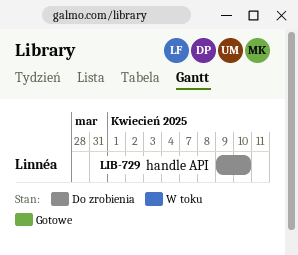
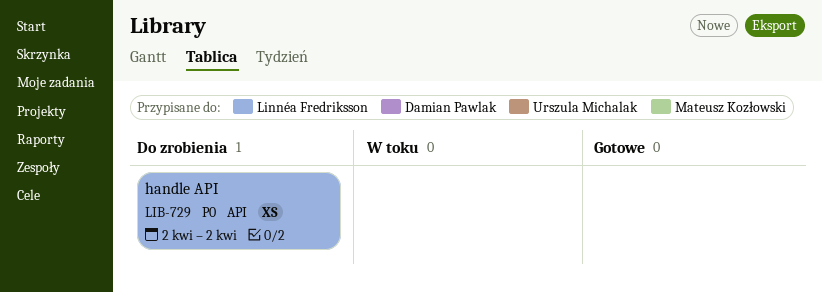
LIB-729, start: Apr 9 -> Apr 2
LIB-729, due: Apr 10 -> Apr 2

